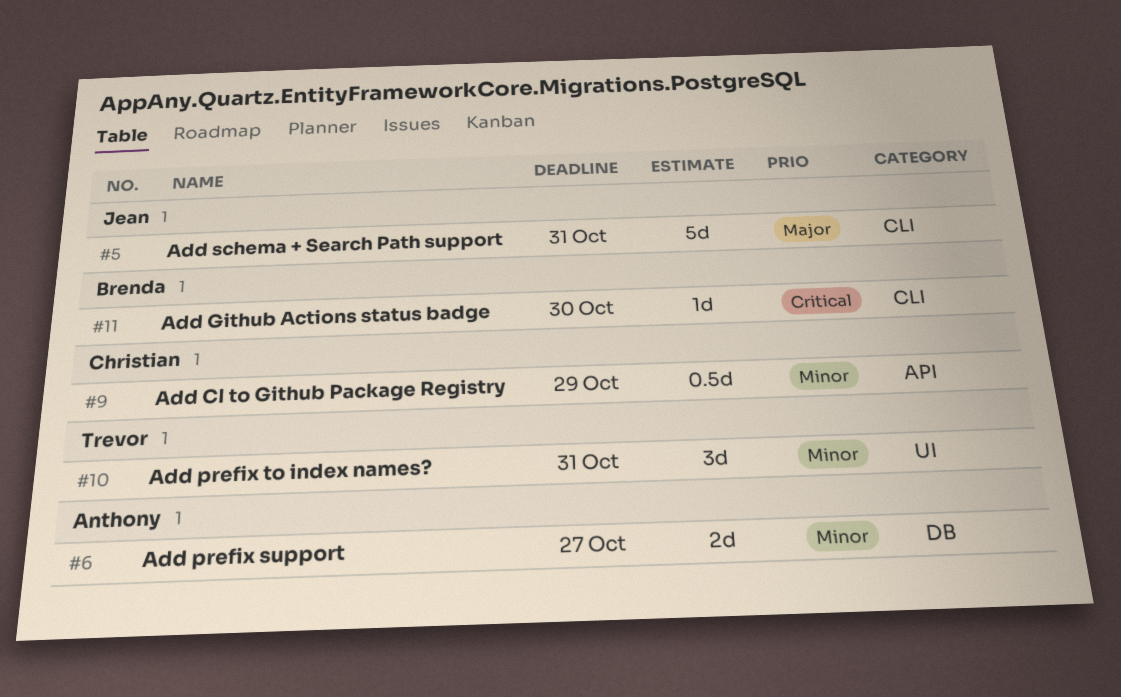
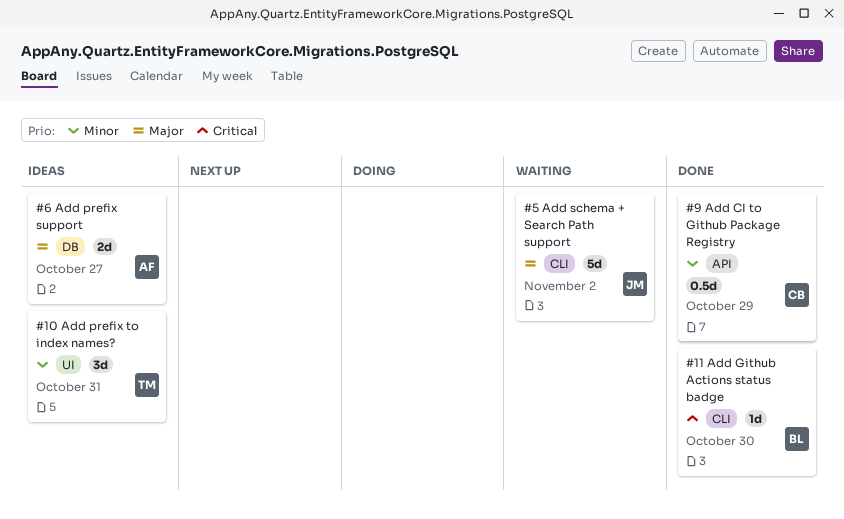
#5, due: Oct 31 -> Nov 2
#6, priority: Minor -> Major

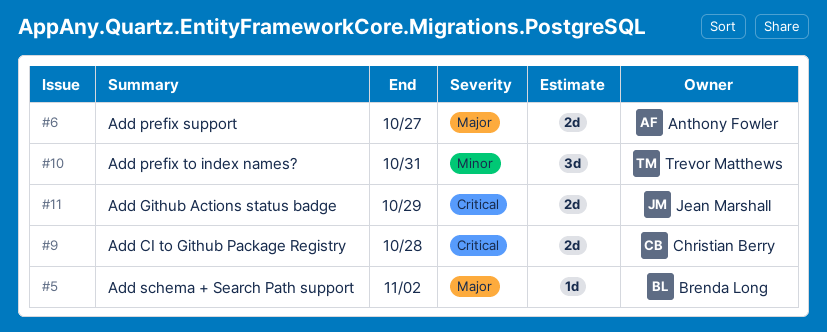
#5, owner: Jean Marshall -> Brenda Long
#5, estimate: 5d -> 1d
#9, priority: Minor -> Critical
#9, estimate: 0.5d -> 2d
#9, due: Oct 29 -> Oct 28
#11, owner: Brenda Long -> Jean Marshall
#11, estimate: 1d -> 2d
#11, due: Oct 30 -> Oct 29

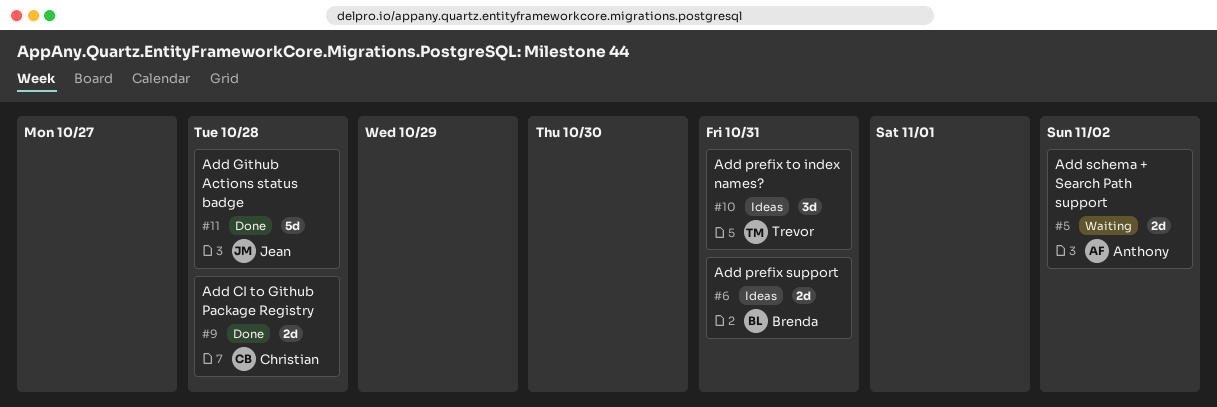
#5, owner: Brenda Long -> Anthony Fowler
#5, estimate: 1d -> 2d
#6, owner: Anthony Fowler -> Brenda Long
#6, due: Oct 27 -> Oct 31
#11, estimate: 2d -> 5d
#11, due: Oct 29 -> Oct 28

